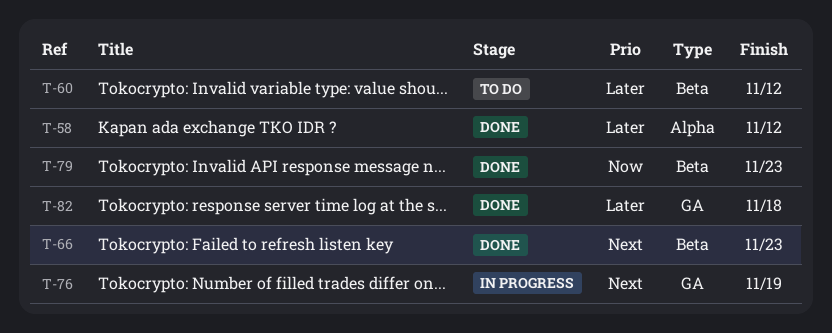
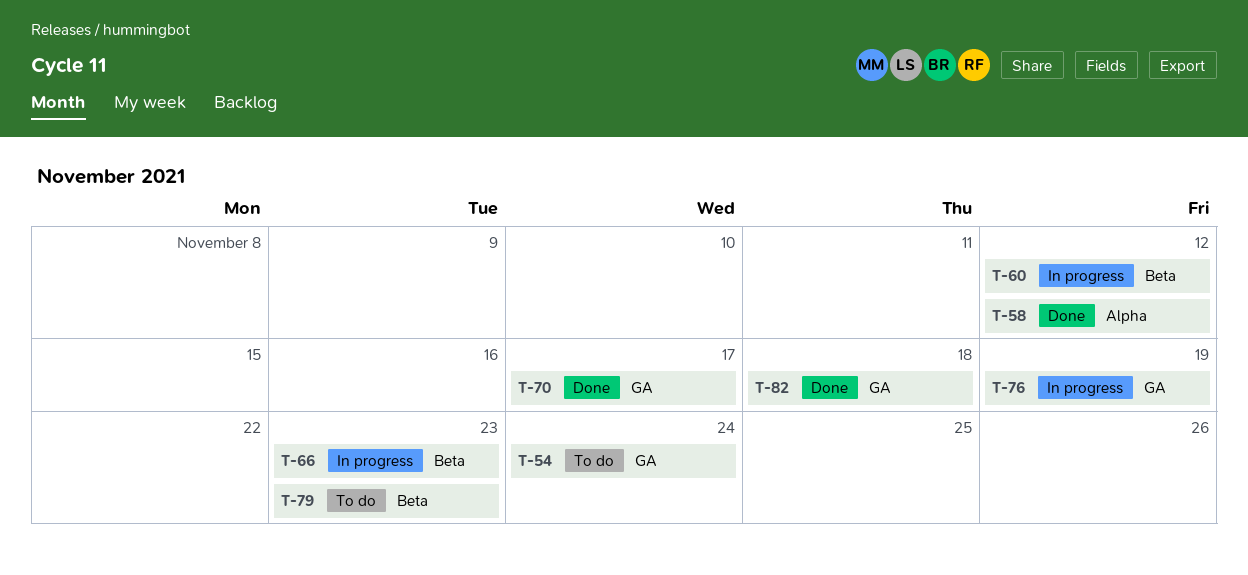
T-54: none -> present
T-60, status: To do -> In progress
T-66, status: Done -> In progress
T-70: none -> present
T-79, status: Done -> To do

